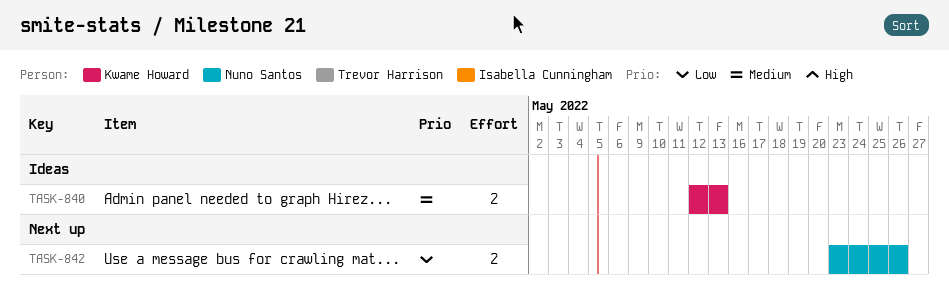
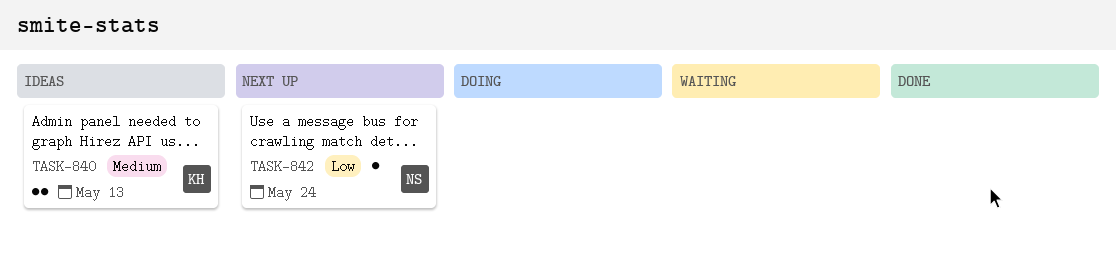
TASK-842, estimate: 2 -> 1
TASK-842, due: May 26 -> May 24

